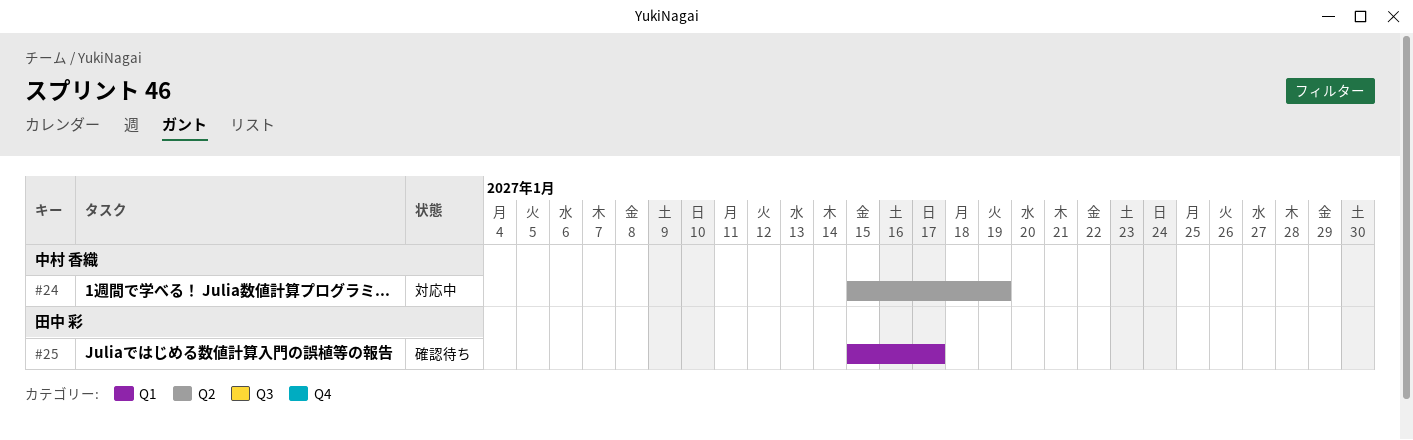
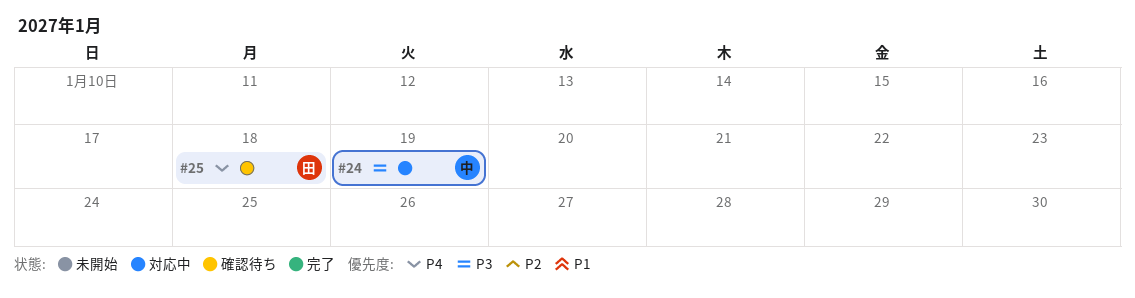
#25, due: Jan 17 -> Jan 18

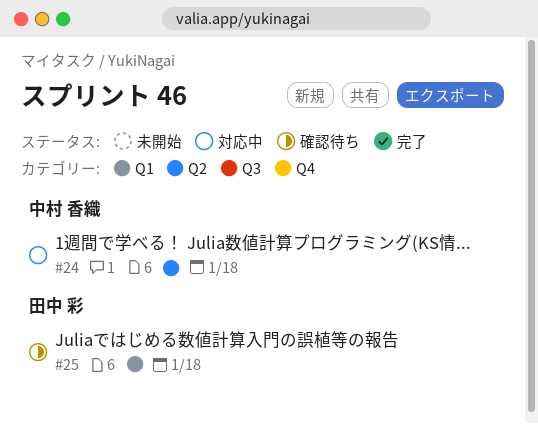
#24, due: Jan 19 -> Jan 18

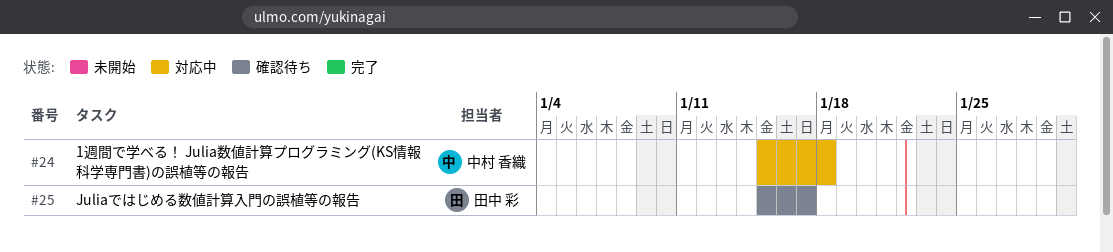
#25, due: Jan 18 -> Jan 17

